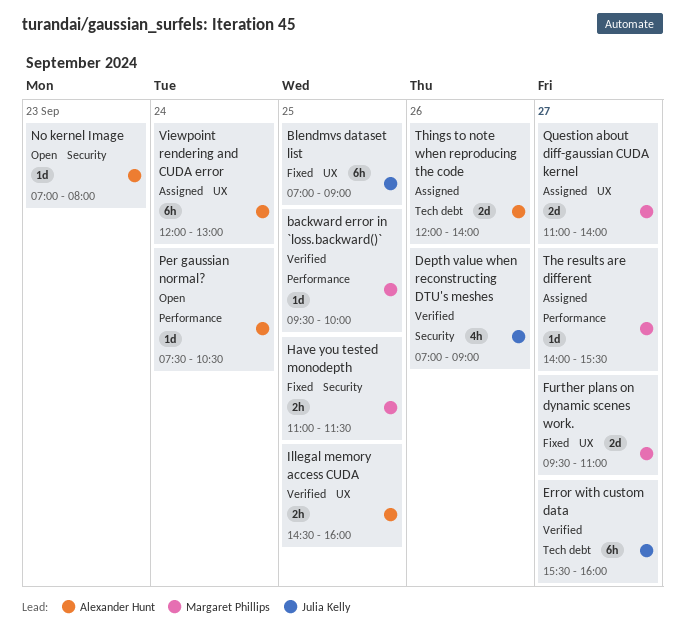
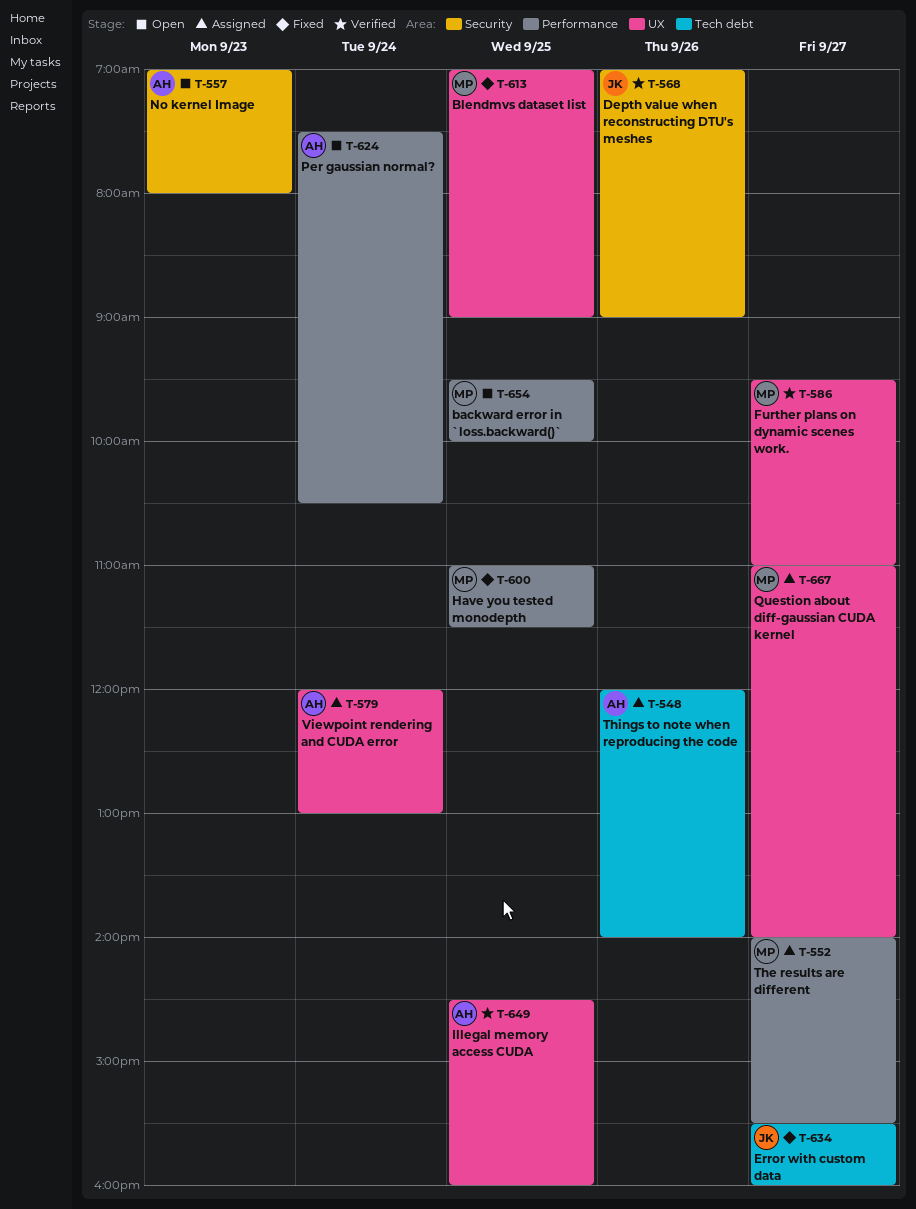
backward error in `loss.backward()`, status: Verified -> Open
Blendmvs dataset list, owner: Julia Kelly -> Margaret Phillips
Error with custom data, status: Verified -> Fixed
Further plans on dynamic scenes work., status: Fixed -> Verified
Have you tested monodepth, label: Security -> Performance

